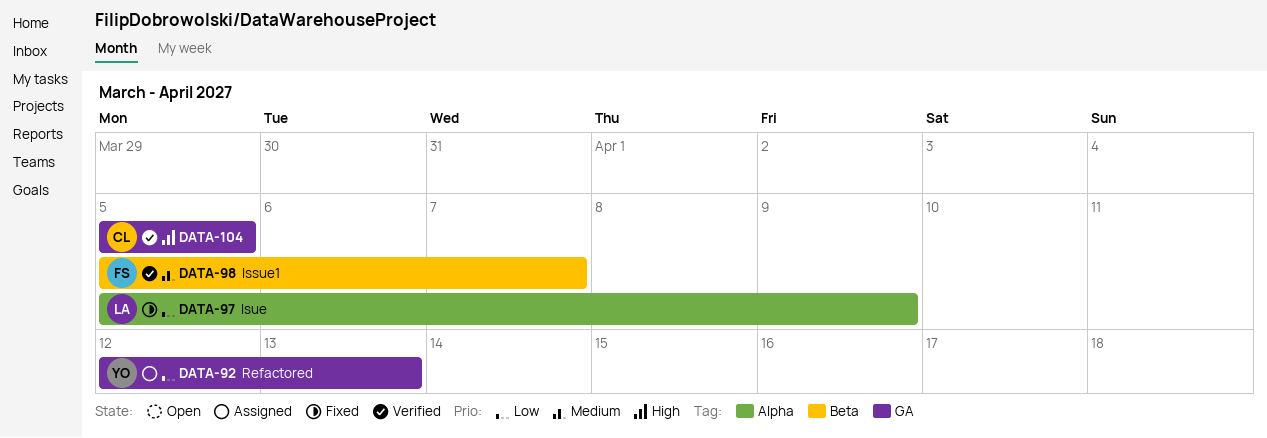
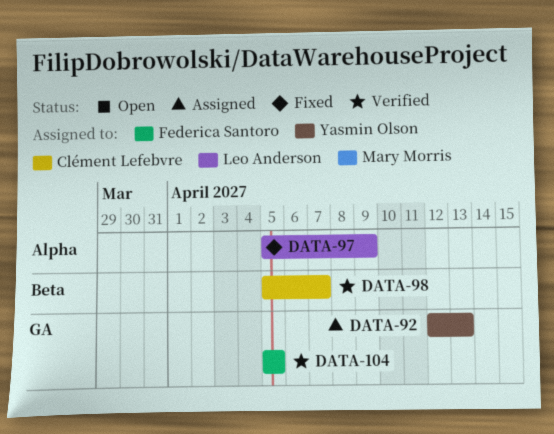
DATA-98, owner: Federica Santoro -> Clément Lefebvre
DATA-104, owner: Clément Lefebvre -> Federica Santoro

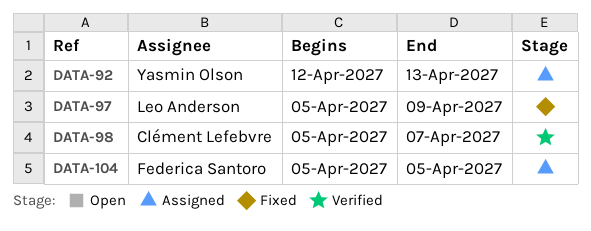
DATA-104, status: Verified -> Assigned

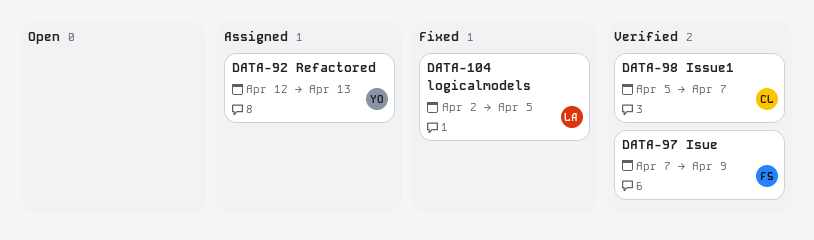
DATA-97, status: Fixed -> Verified
DATA-97, owner: Leo Anderson -> Federica Santoro
DATA-97, start: Apr 5 -> Apr 7
DATA-104, status: Assigned -> Fixed
DATA-104, owner: Federica Santoro -> Leo Anderson
DATA-104, start: Apr 5 -> Apr 2

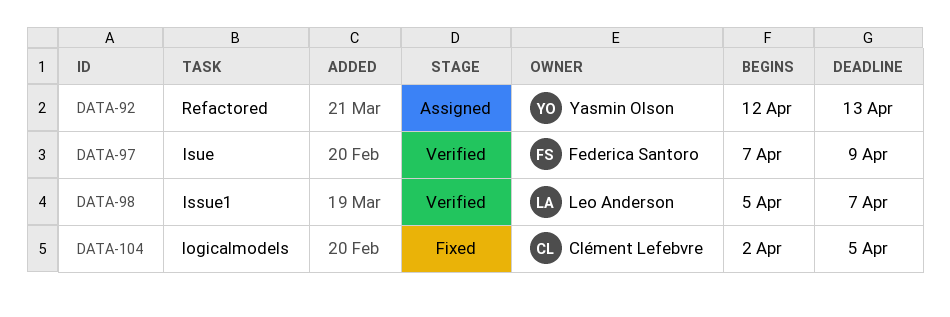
DATA-98, owner: Clément Lefebvre -> Leo Anderson
DATA-104, owner: Leo Anderson -> Clément Lefebvre

